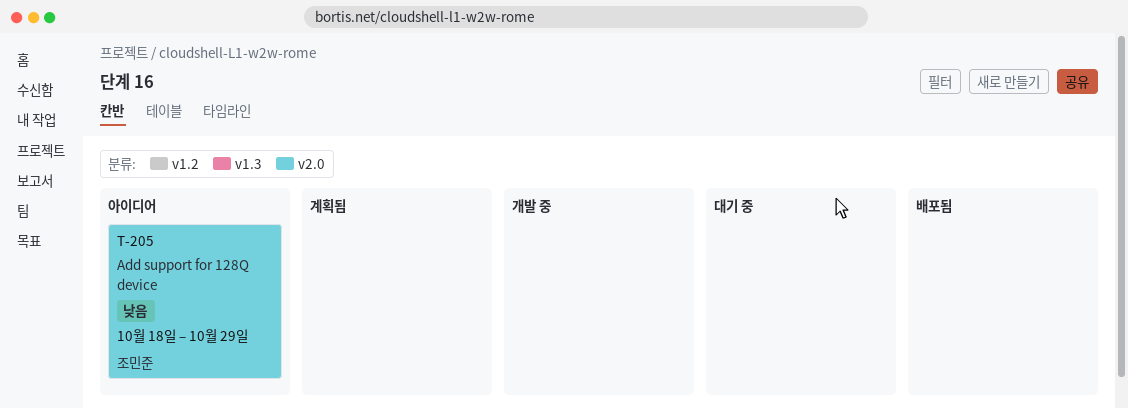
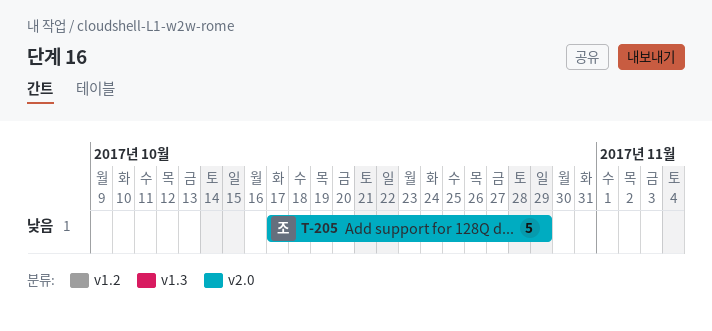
T-205, start: Oct 18 -> Oct 17

